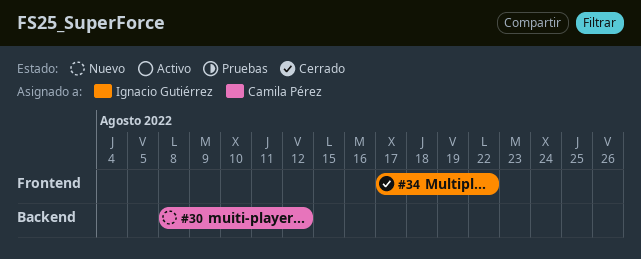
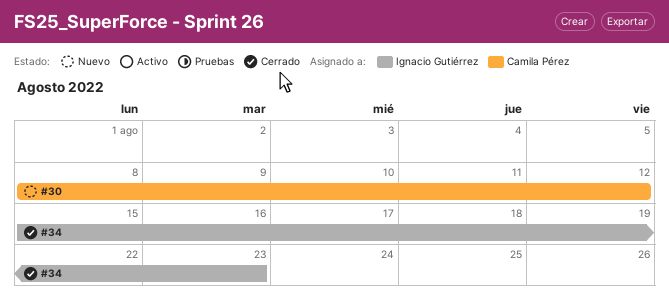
#34, start: Aug 17 -> Aug 15
#34, due: Aug 22 -> Aug 23

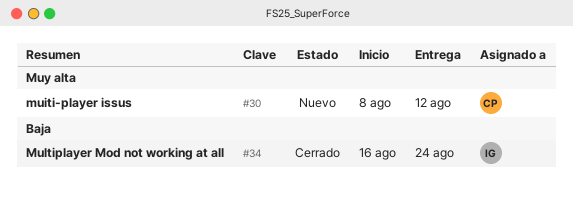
#34, start: Aug 15 -> Aug 16
#34, due: Aug 23 -> Aug 24

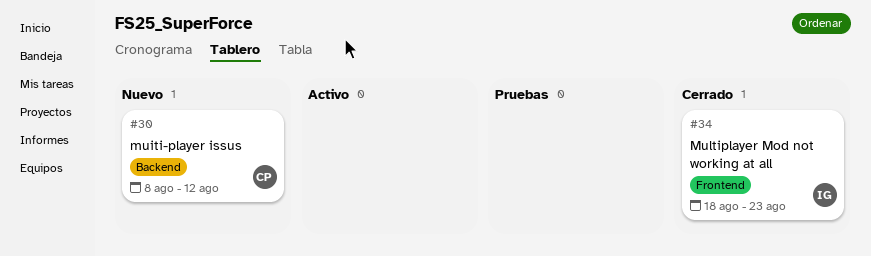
#34, start: Aug 16 -> Aug 18
#34, due: Aug 24 -> Aug 23

